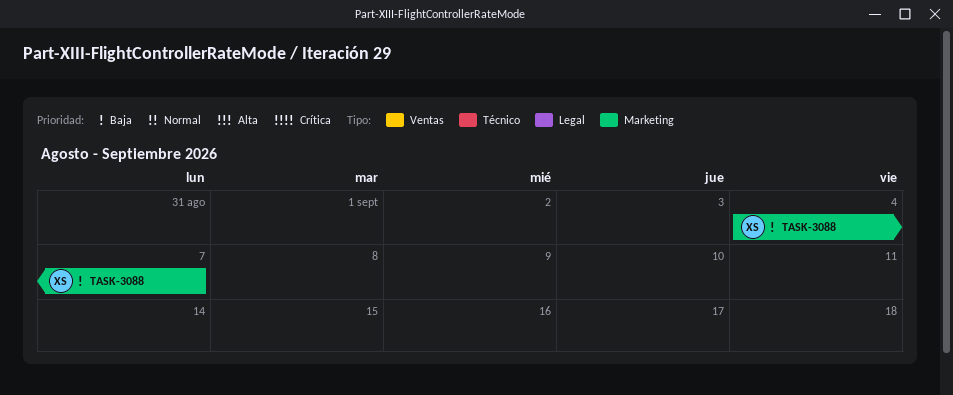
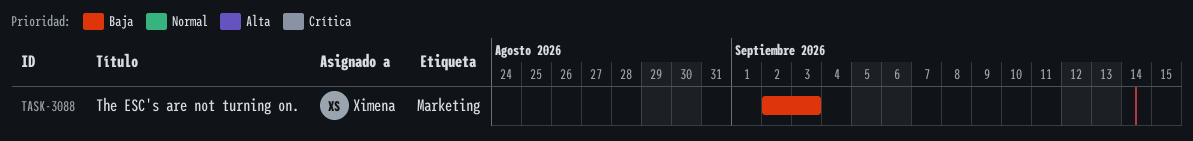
TASK-3088, start: Sep 4 -> Sep 2
TASK-3088, due: Sep 7 -> Sep 3

